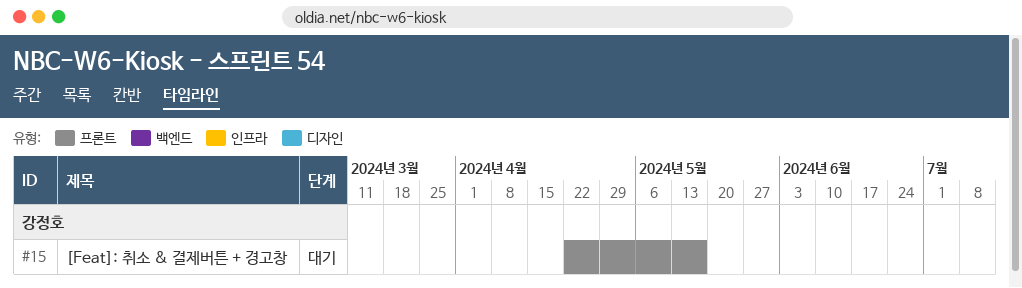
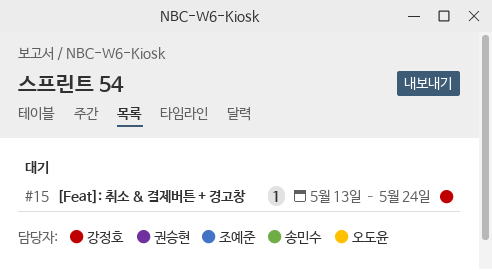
#15, start: Apr 22 -> May 13
#15, due: May 17 -> May 24

